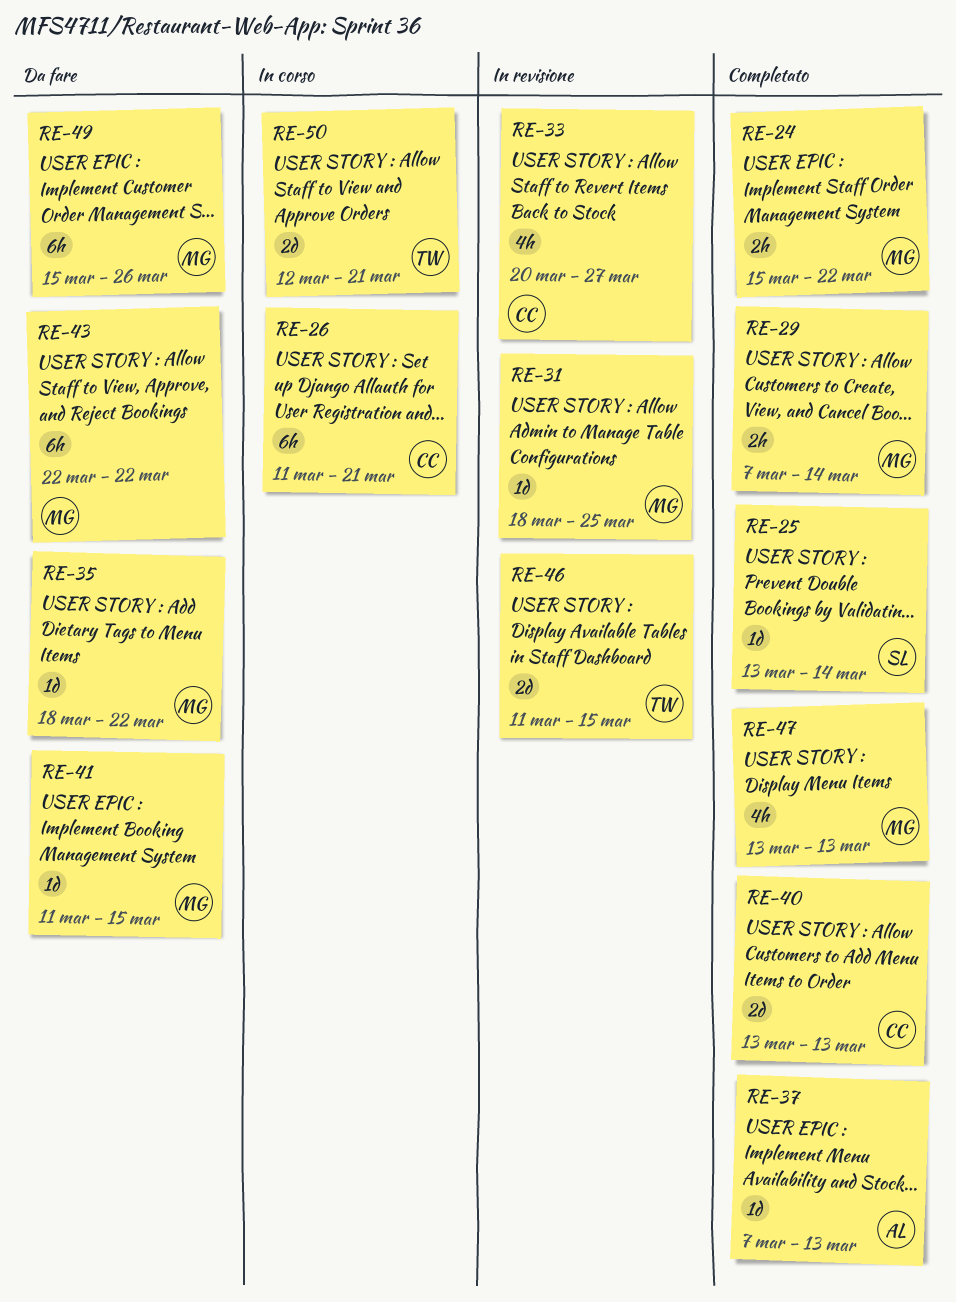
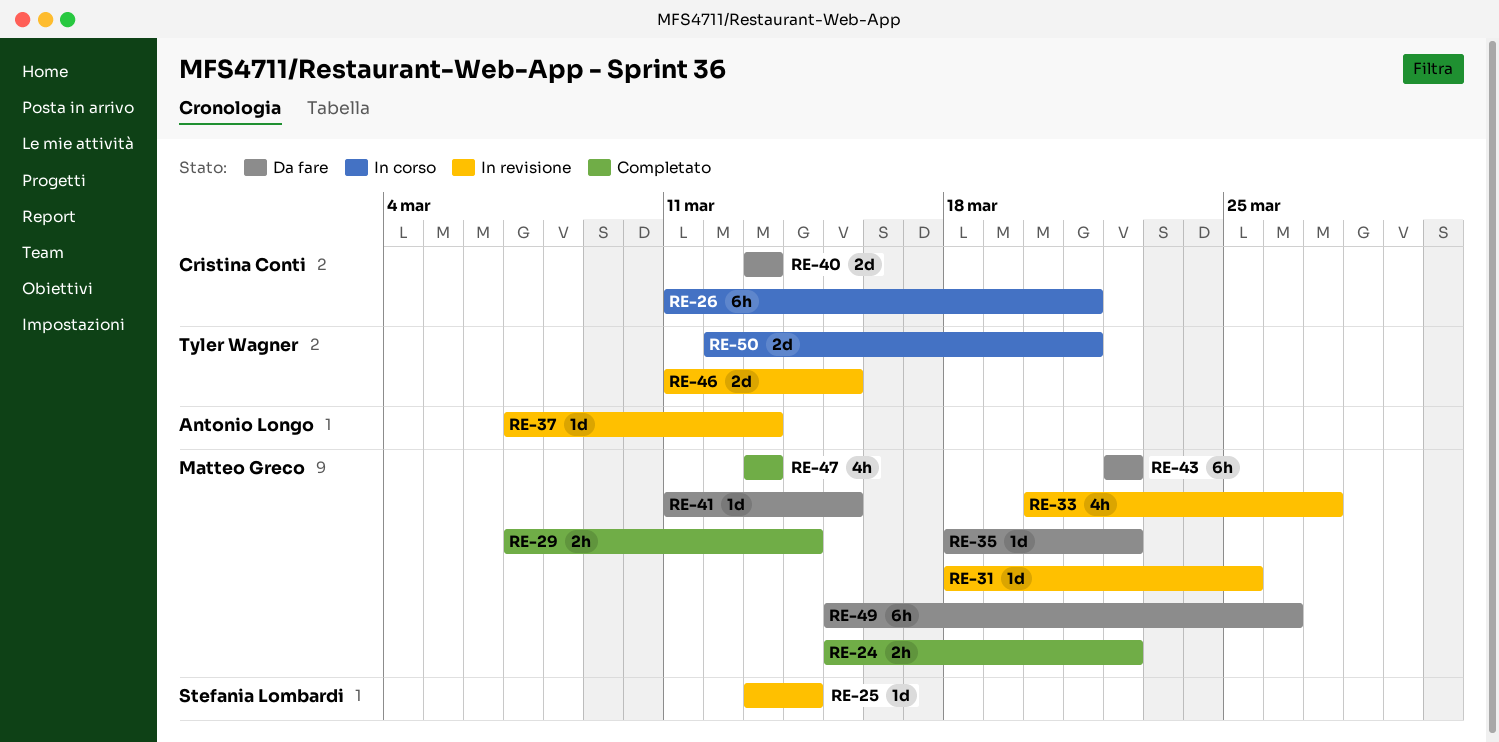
RE-25, status: Completato -> In revisione
RE-33, owner: Cristina Conti -> Matteo Greco
RE-37, status: Completato -> In revisione
RE-40, status: Completato -> Da fare

